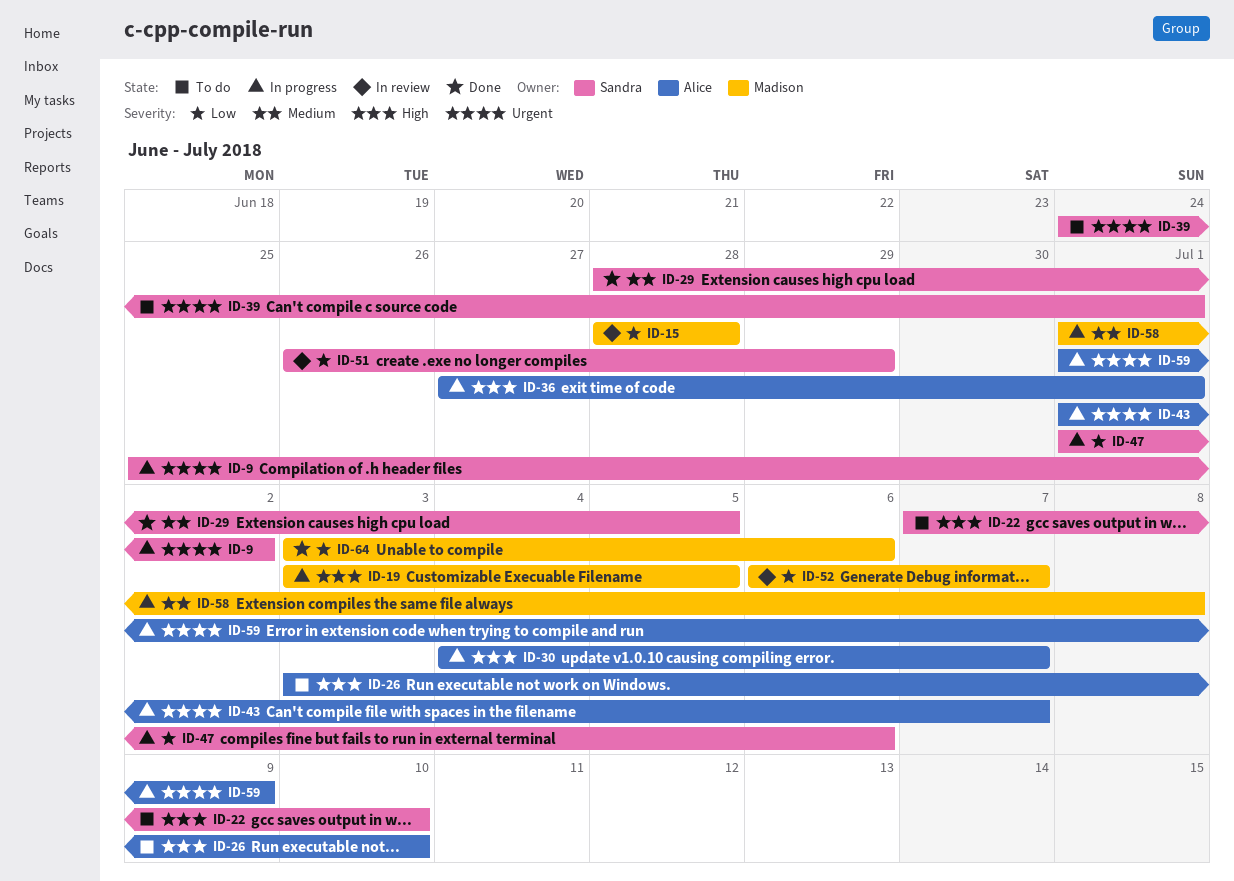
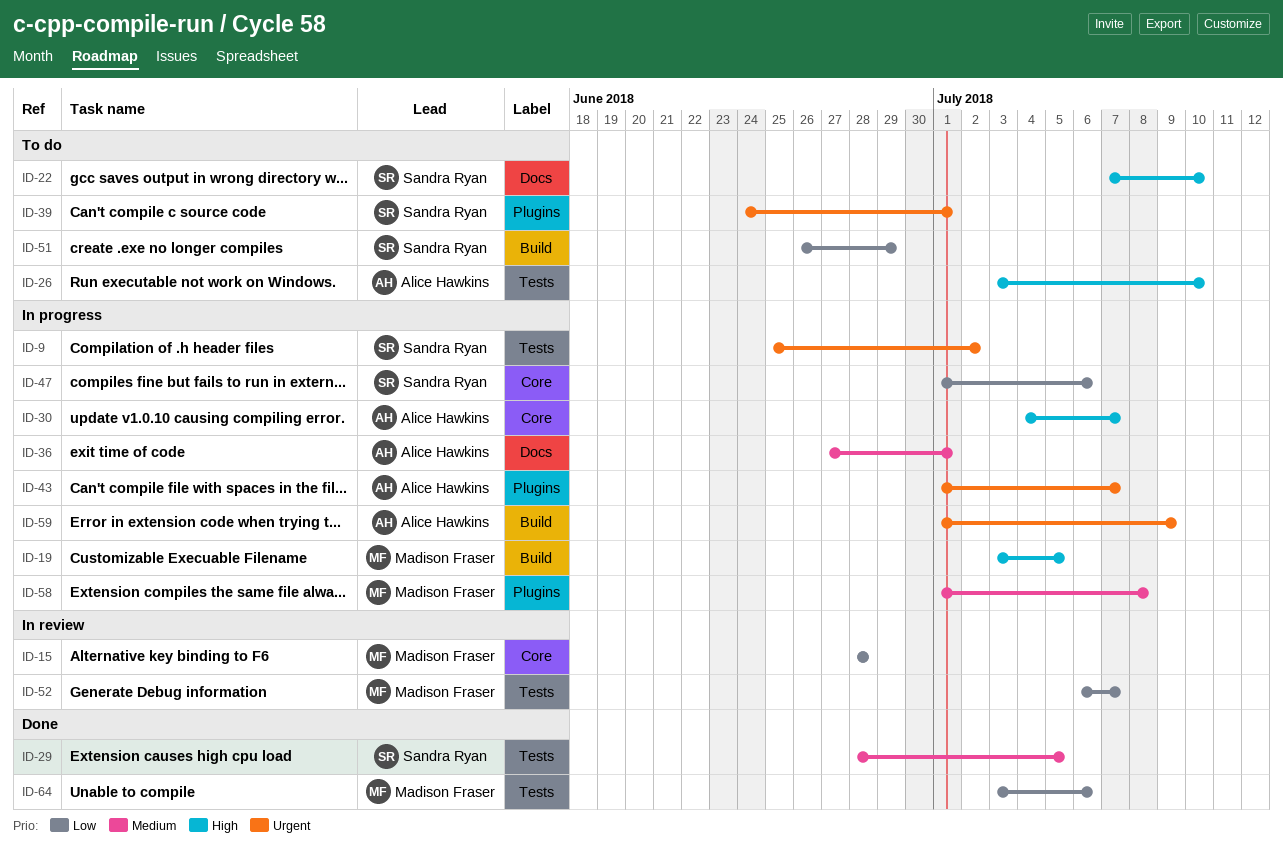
ID-36, priority: High -> Medium
ID-51, status: In review -> To do

